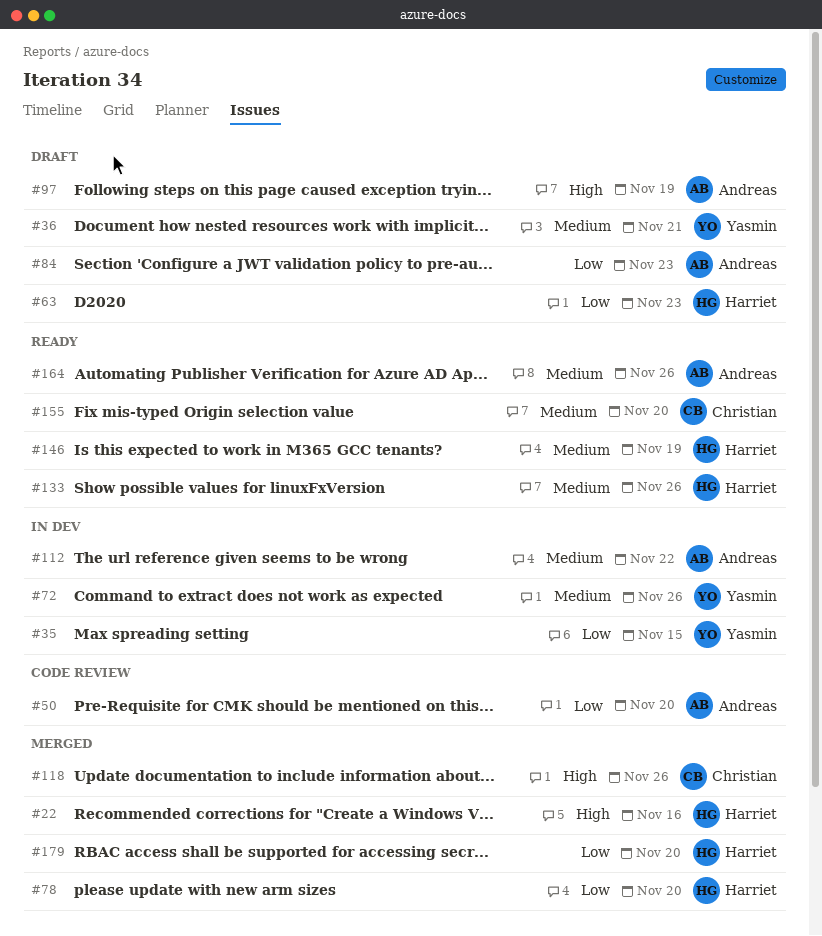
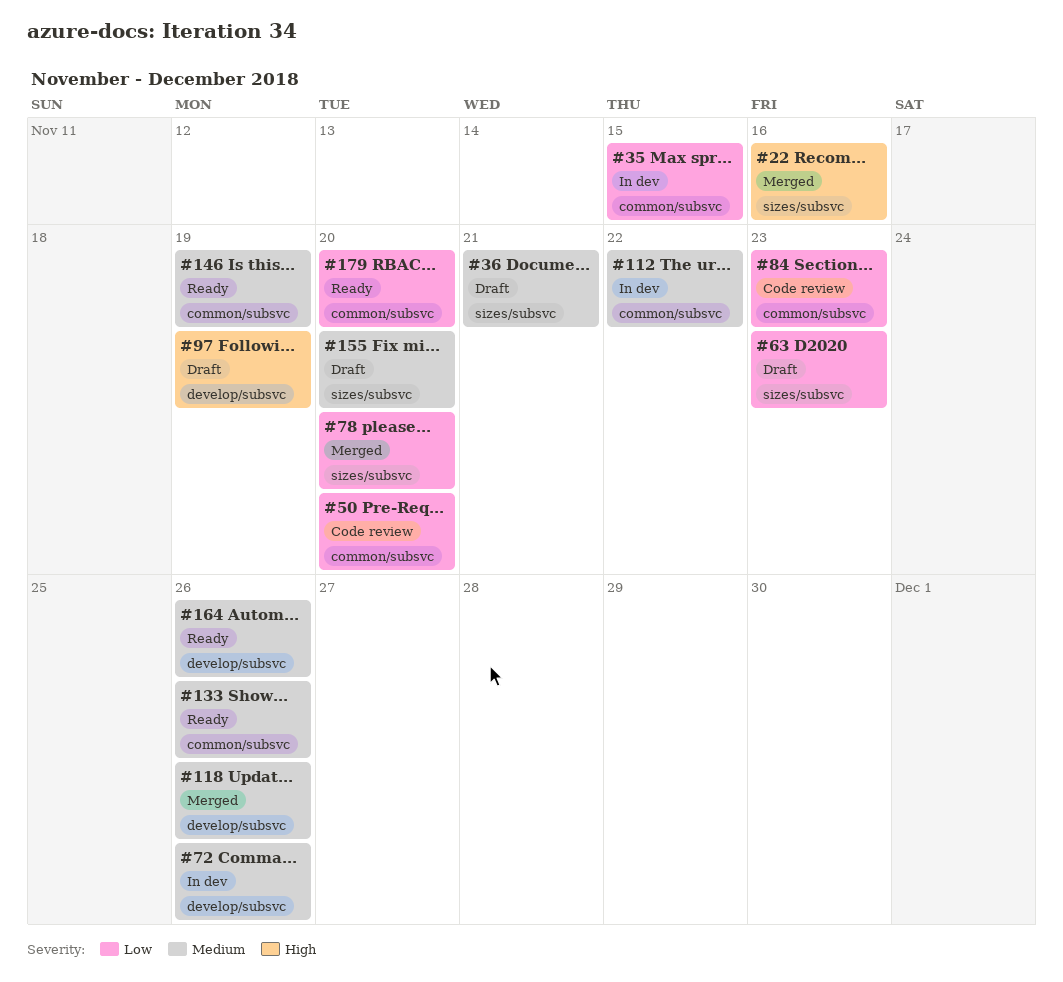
#84, status: Draft -> Code review
#118, priority: High -> Medium
#155, status: Ready -> Draft
#179, status: Merged -> Ready

